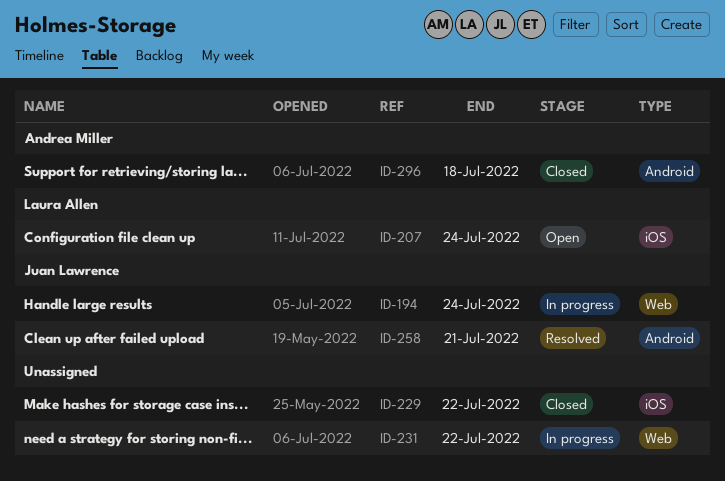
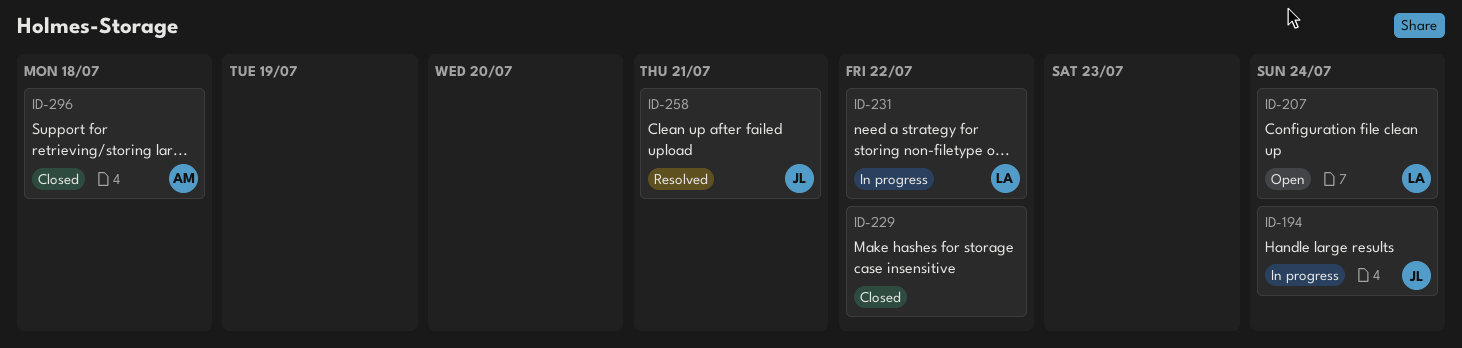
ID-231, owner: none -> Laura Allen

